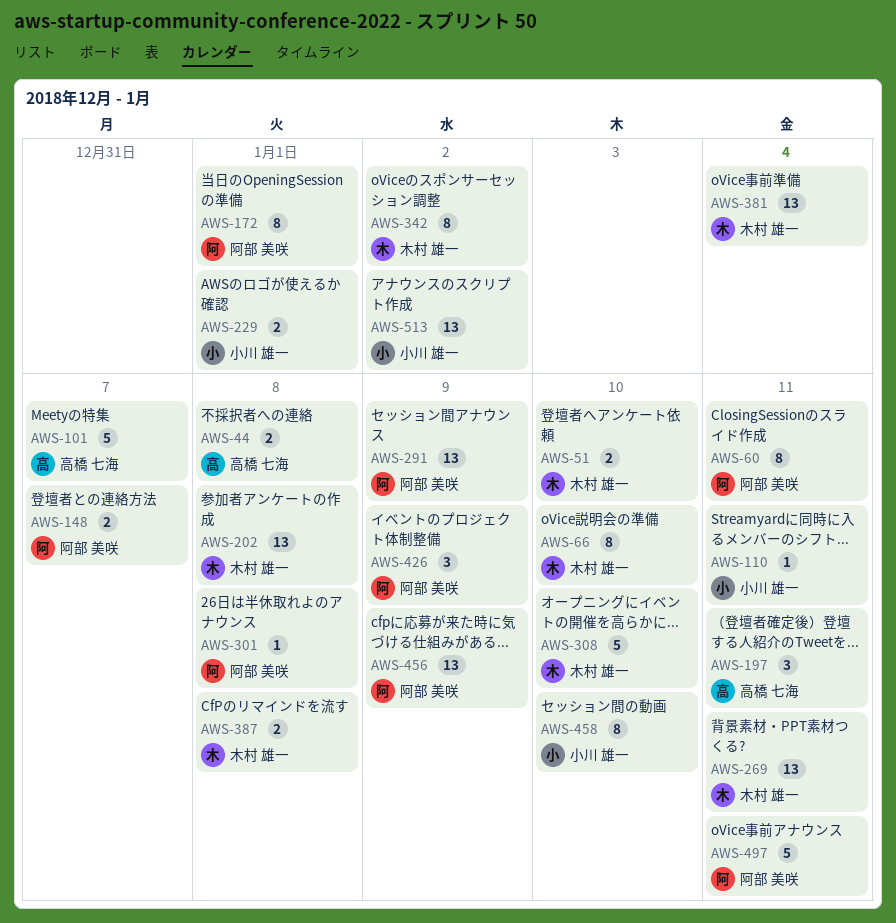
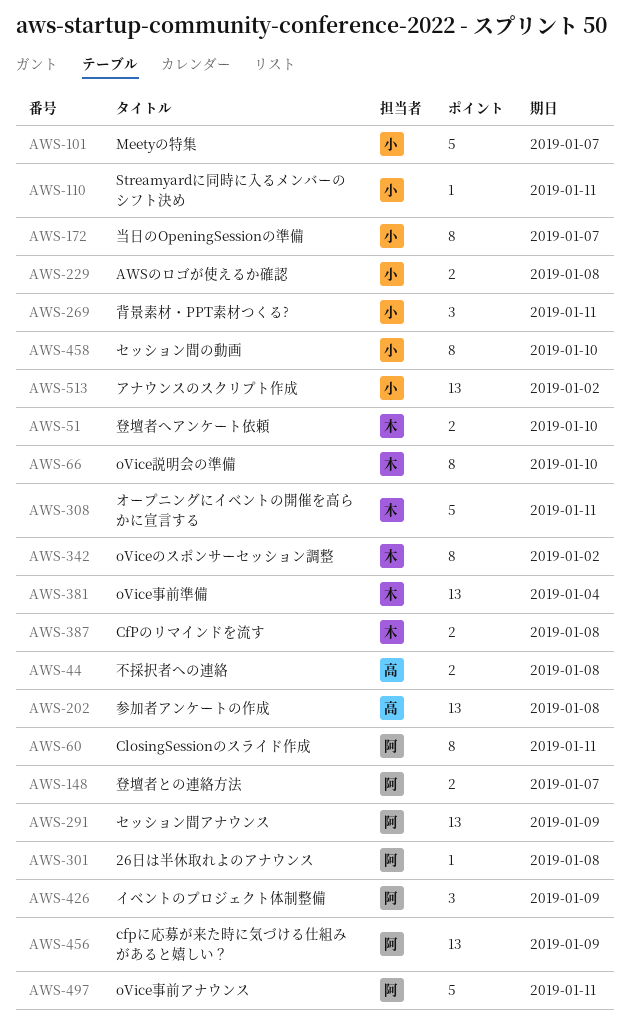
AWS-101, owner: 高橋 七海 -> 小川 雄一
AWS-172, owner: 阿部 美咲 -> 小川 雄一
AWS-172, due: Jan 1 -> Jan 7
AWS-197: present -> none
AWS-202, owner: 木村 雄一 -> 高橋 七海
AWS-229, due: Jan 1 -> Jan 8
AWS-269, owner: 木村 雄一 -> 小川 雄一
AWS-269, estimate: 13 -> 3
AWS-308, due: Jan 10 -> Jan 11

